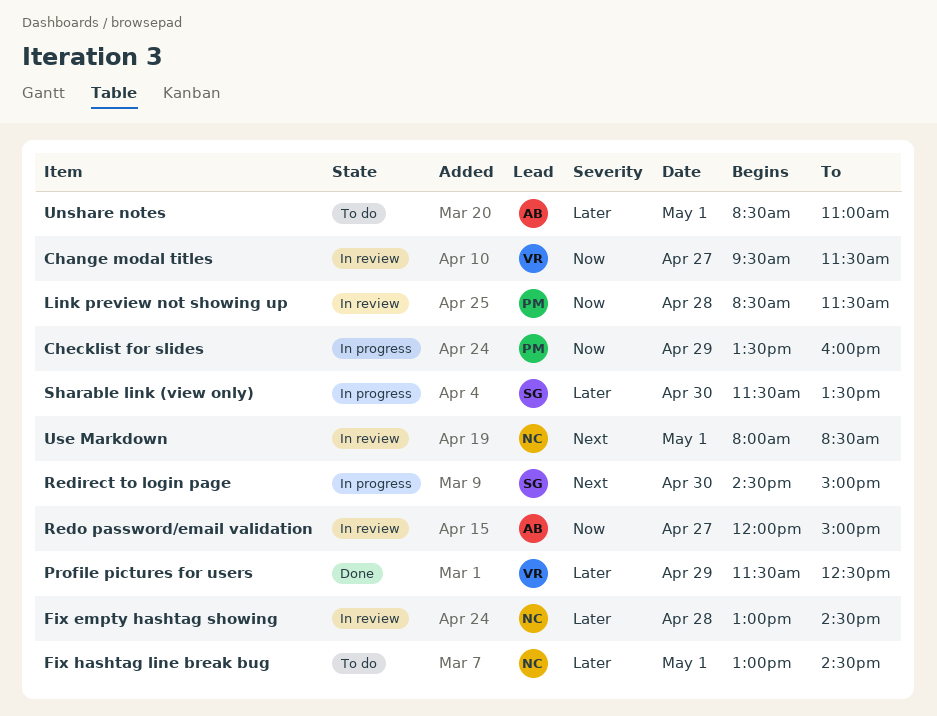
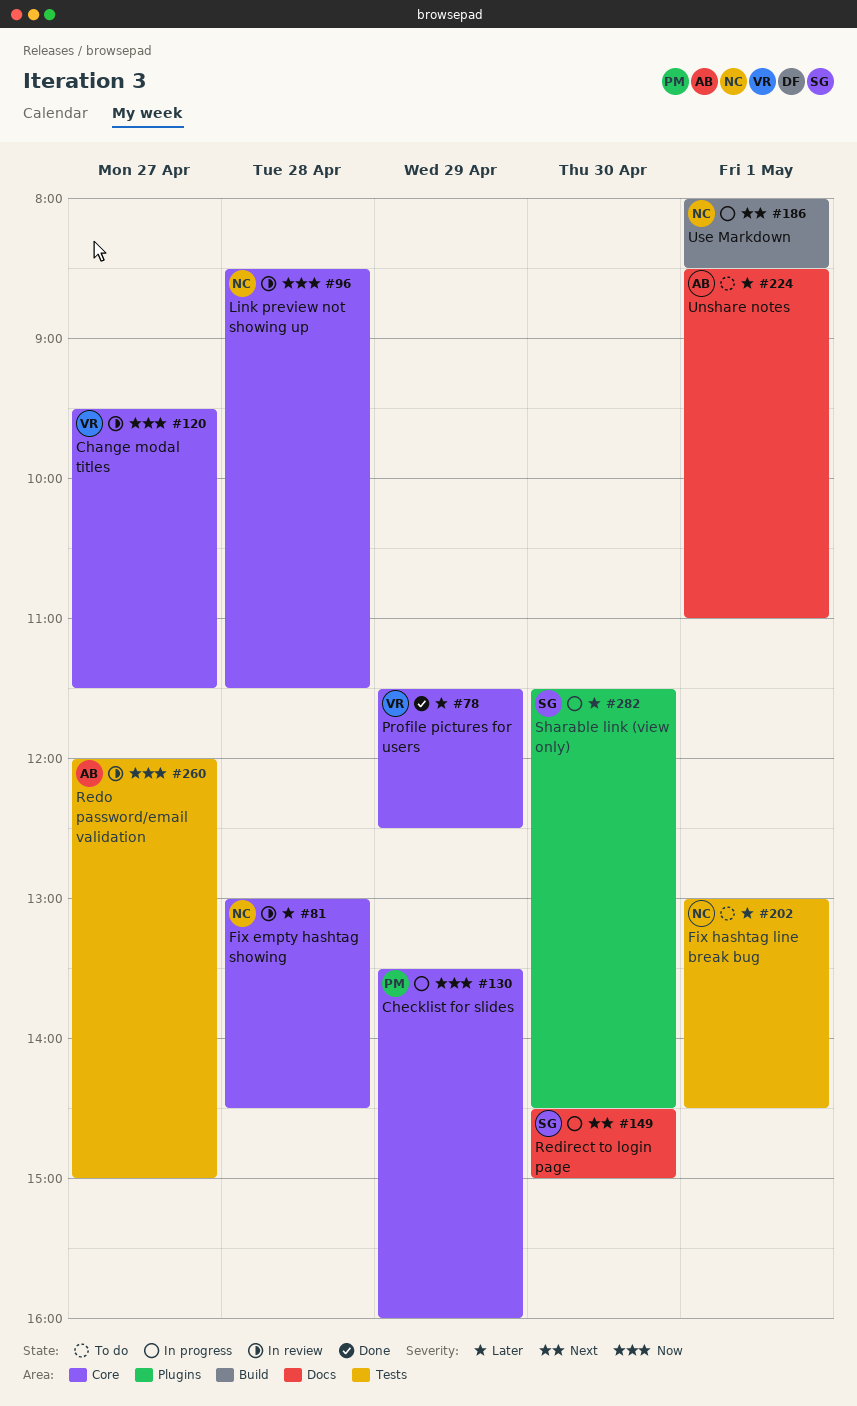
Link preview not showing up, owner: PM -> NC
Sharable link (view only), ends: 13:30 -> 14:30
Use Markdown, status: In review -> In progress

